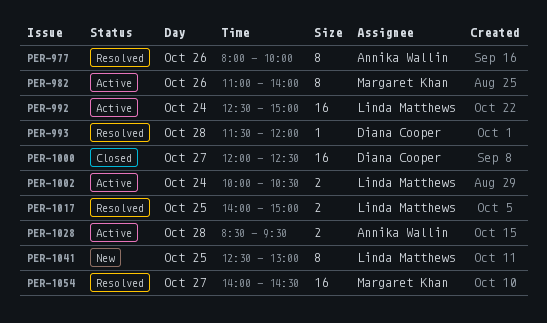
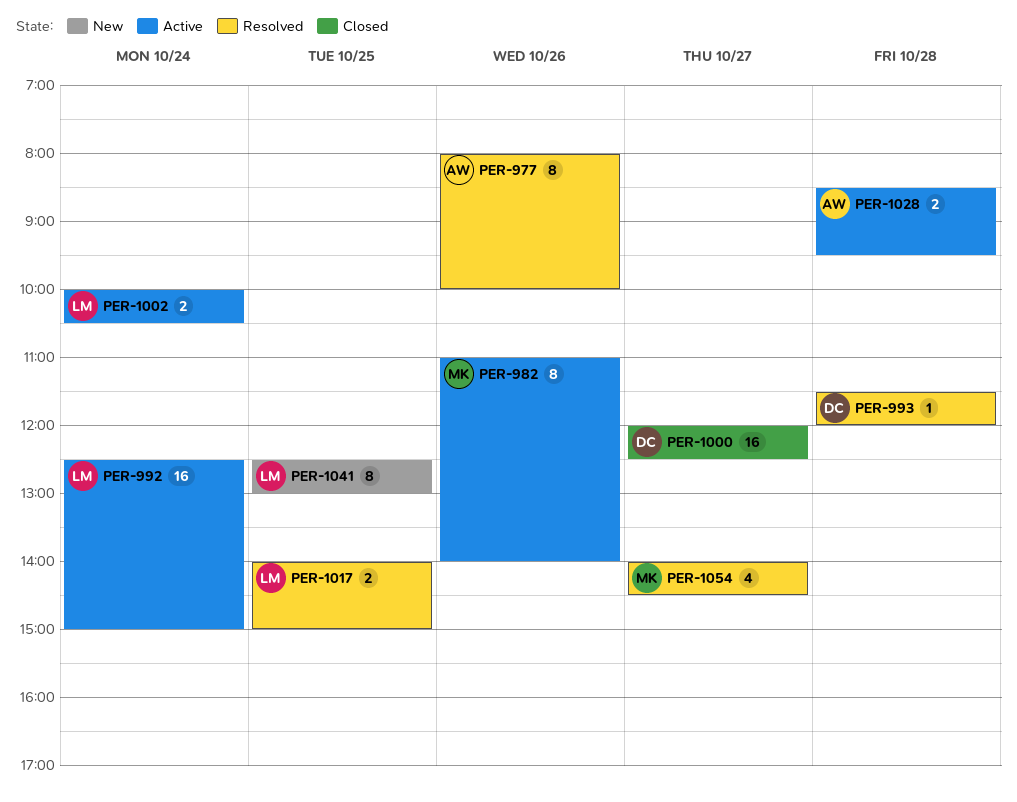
PER-1054, estimate: 16 -> 4

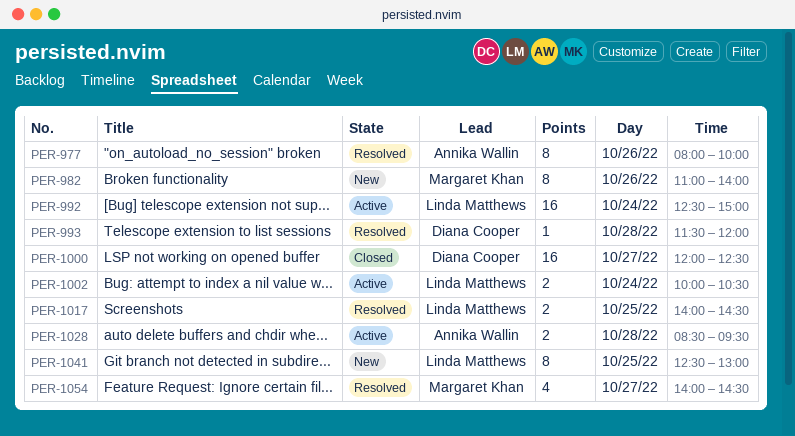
PER-982, status: Active -> New
PER-1017, ends: 15:00 -> 14:30

